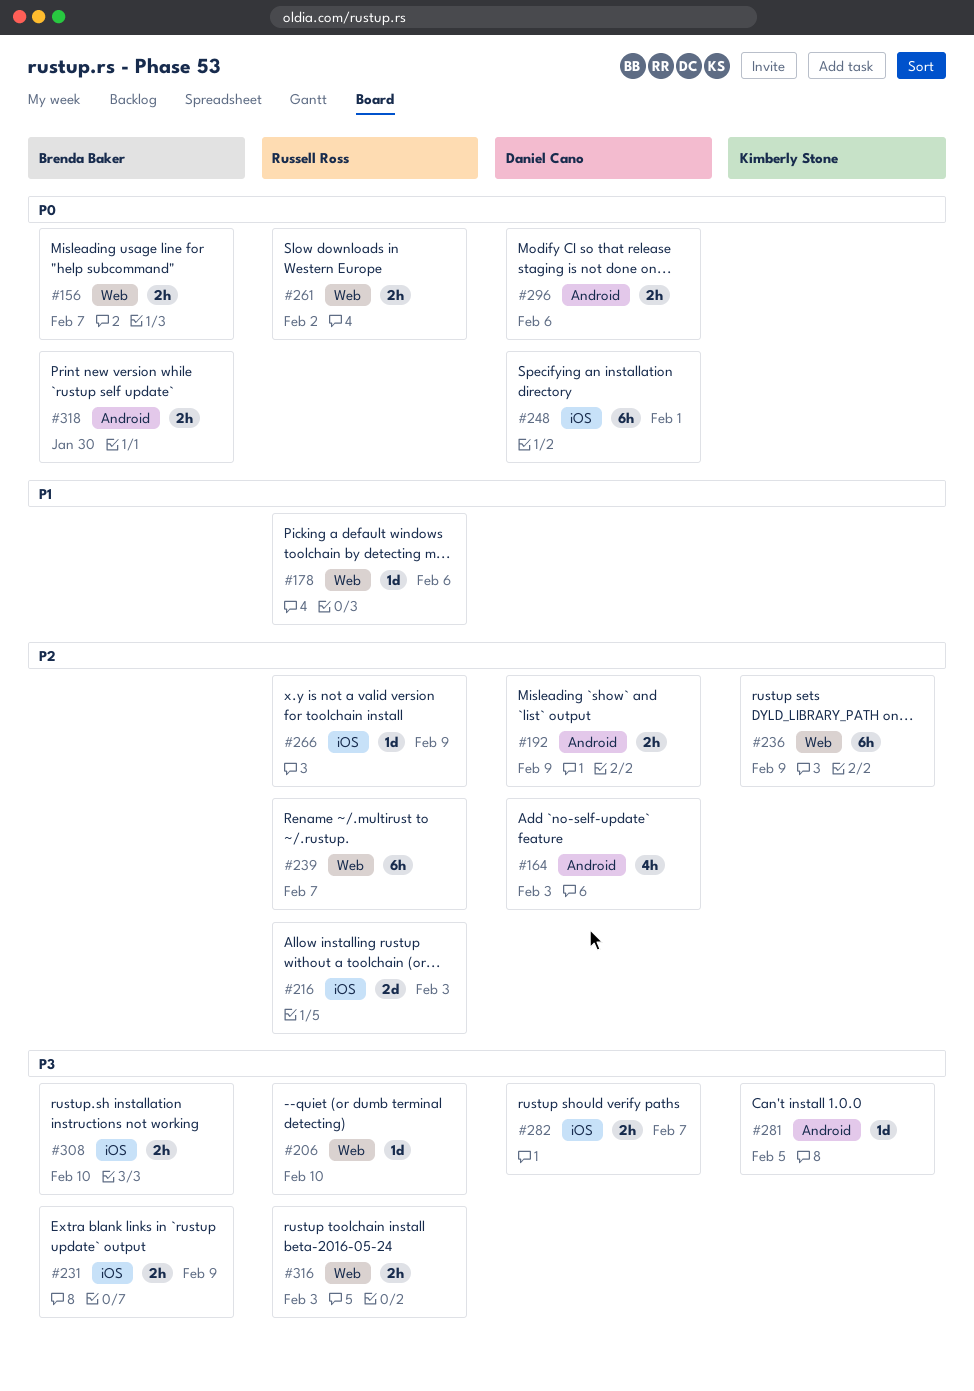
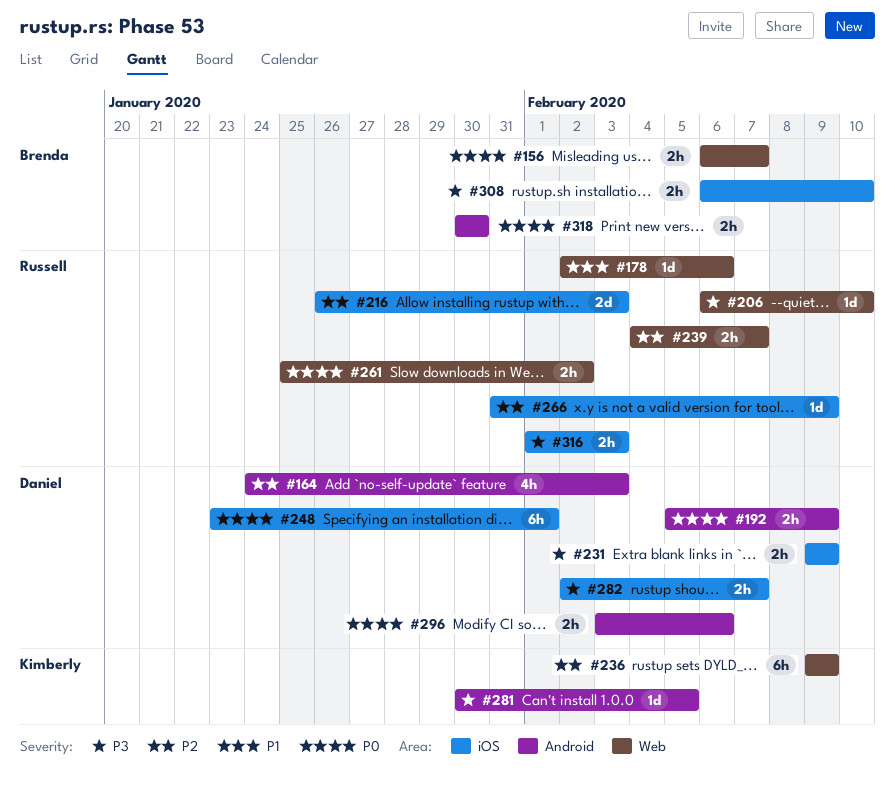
#192, priority: P2 -> P0
#231, owner: Brenda Baker -> Daniel Cano
#239, estimate: 6h -> 2h
#316, label: Web -> iOS

